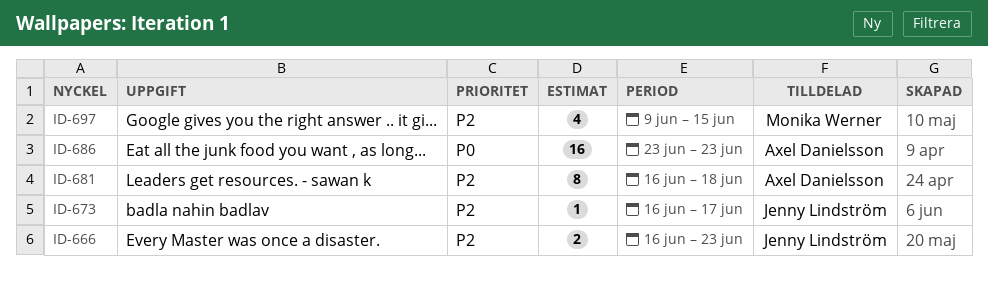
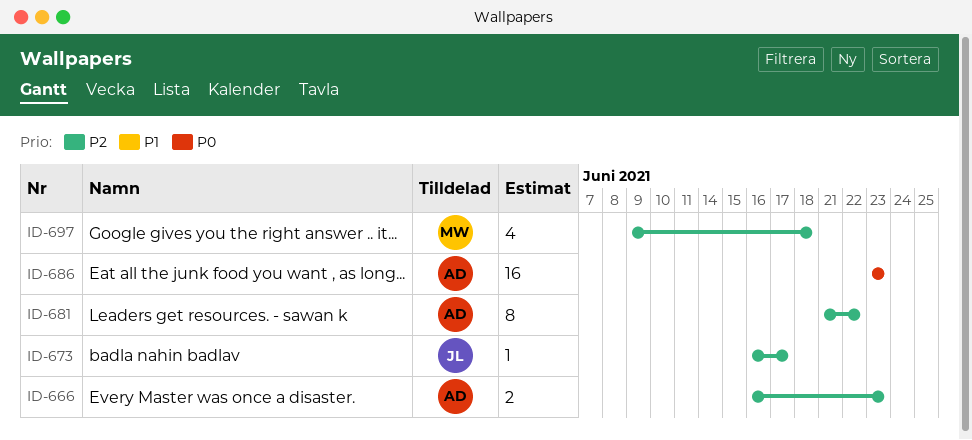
ID-666, owner: Jenny Lindström -> Axel Danielsson
ID-681, start: Jun 16 -> Jun 21
ID-681, due: Jun 18 -> Jun 22
ID-697, due: Jun 15 -> Jun 18

